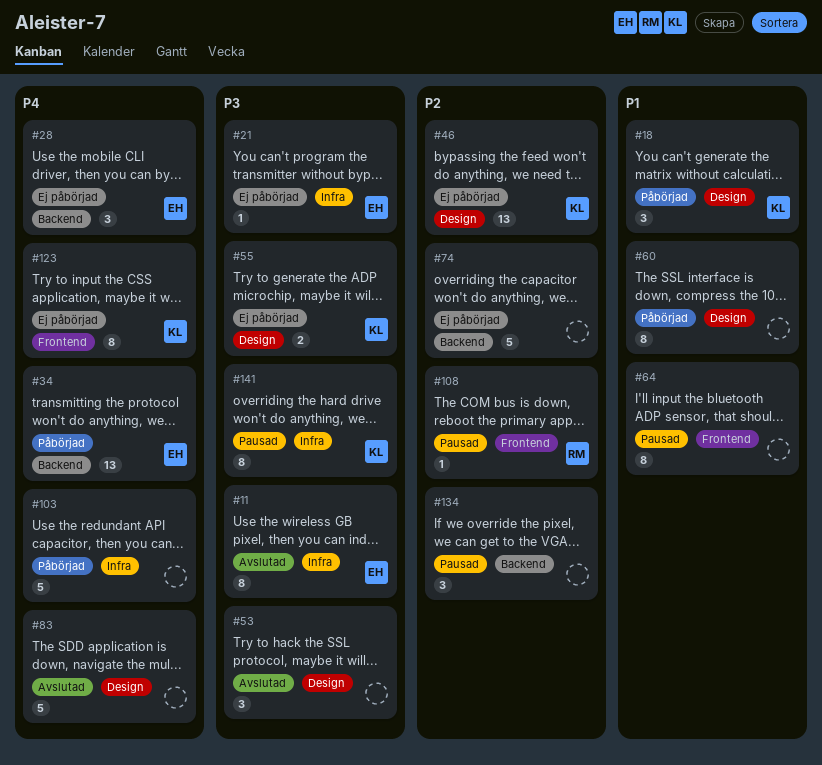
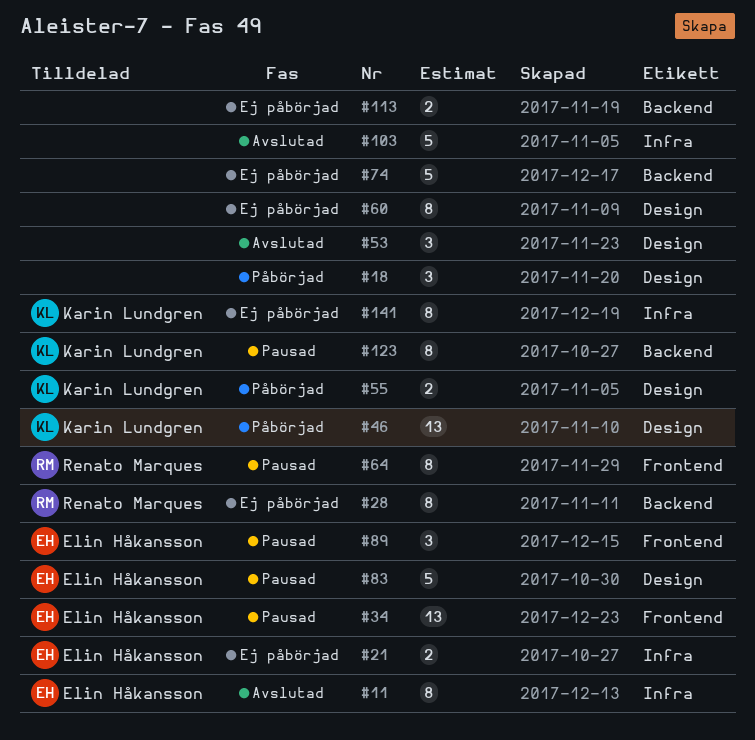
#18, owner: Karin Lundgren -> none
#21, estimate: 1 -> 2
#28, owner: Elin Håkansson -> Renato Marques
#28, estimate: 3 -> 8
#34, status: Påbörjad -> Pausad
#34, label: Backend -> Frontend
#46, status: Ej påbörjad -> Påbörjad
#55, status: Ej påbörjad -> Påbörjad
#60, status: Påbörjad -> Ej påbörjad
#64, owner: none -> Renato Marques
#83, status: Avslutad -> Pausad
#83, owner: none -> Elin Håkansson
#89: none -> present
#103, status: Påbörjad -> Avslutad
#108: present -> none
#113: none -> present
#123, status: Ej påbörjad -> Pausad
#123, label: Frontend -> Backend
#134: present -> none
#141, status: Pausad -> Ej påbörjad

